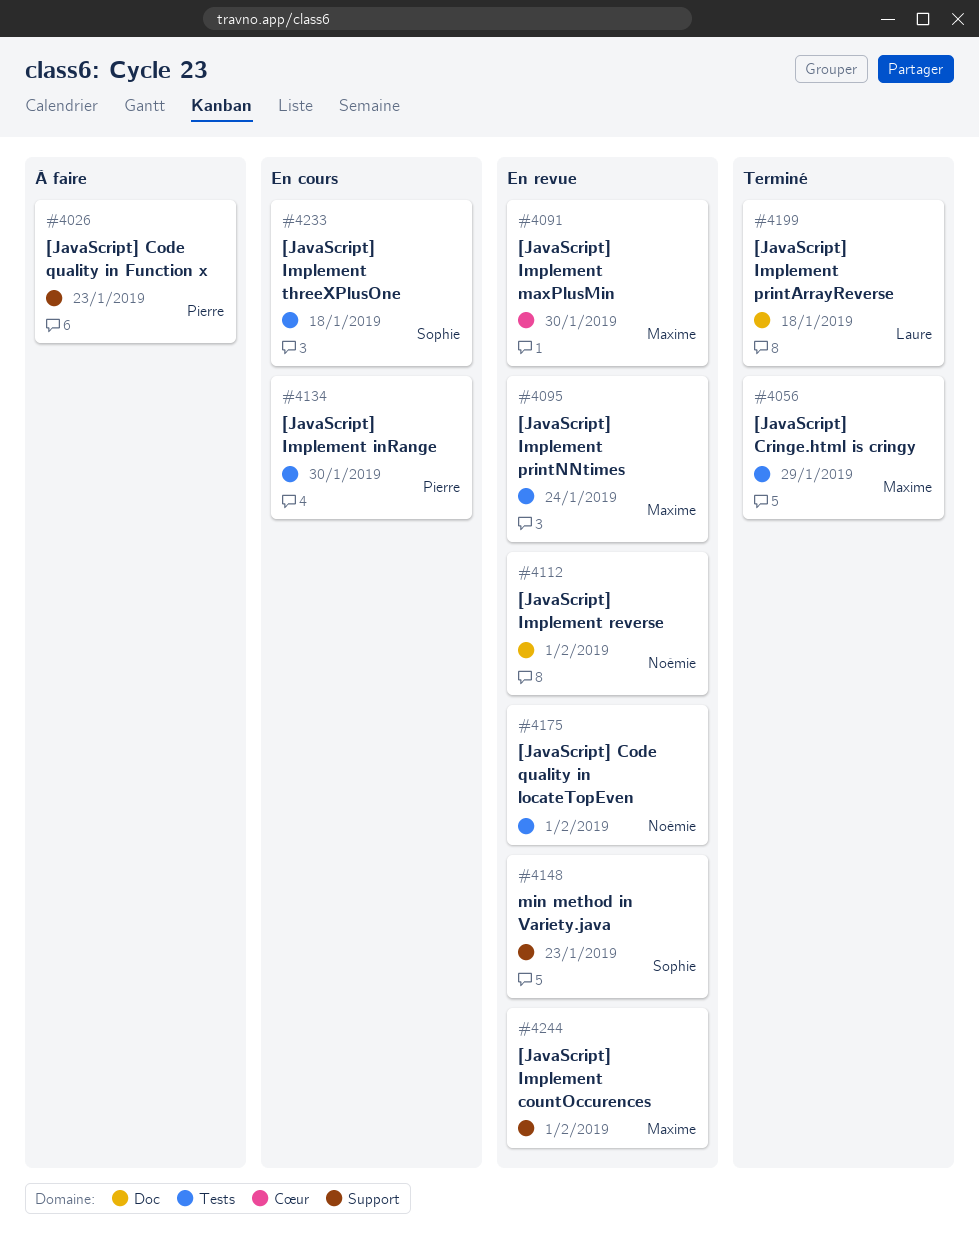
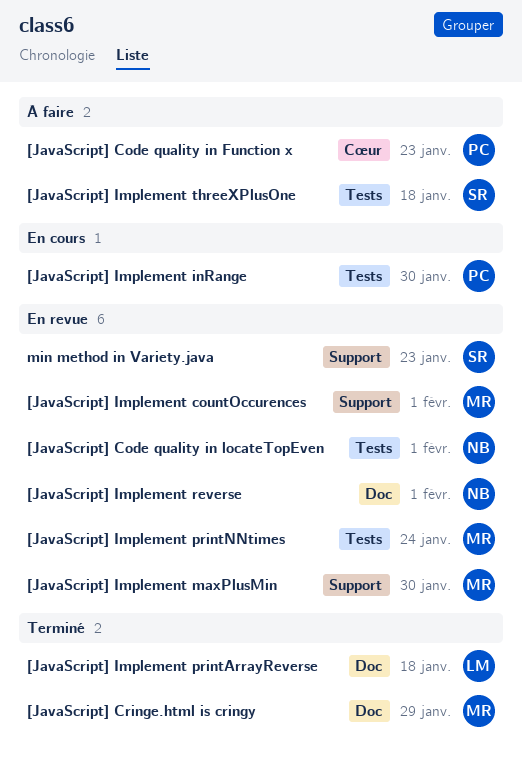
[JavaScript] Code quality in Function x, label: Support -> Cœur
[JavaScript] Cringe.html is cringy, label: Tests -> Doc
[JavaScript] Implement maxPlusMin, label: Cœur -> Support
[JavaScript] Implement threeXPlusOne, status: En cours -> À faire

